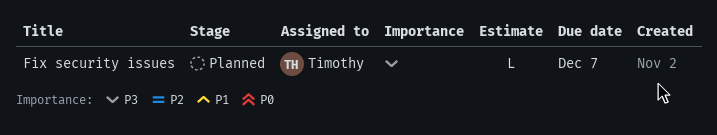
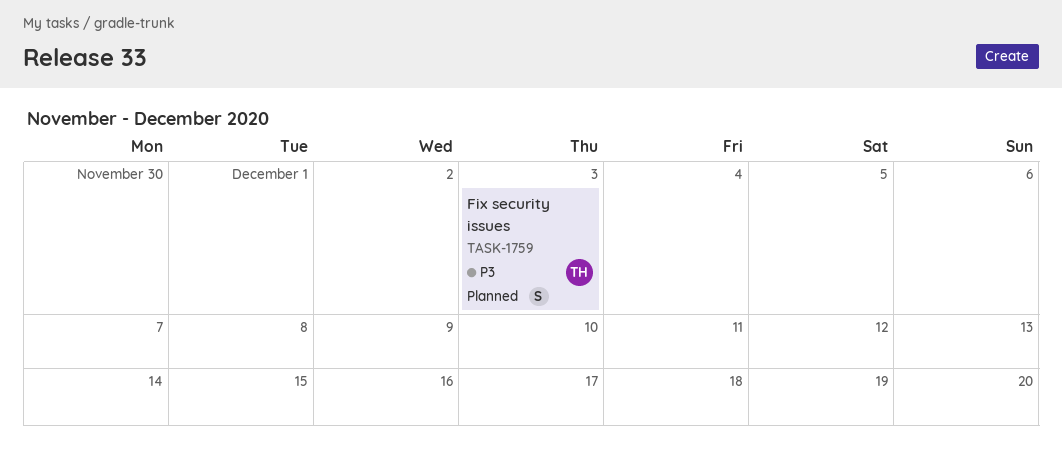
Fix security issues, estimate: L -> S
Fix security issues, due: Dec 7 -> Dec 3

